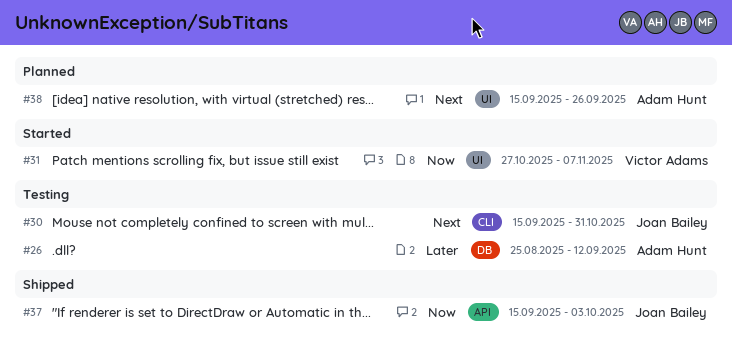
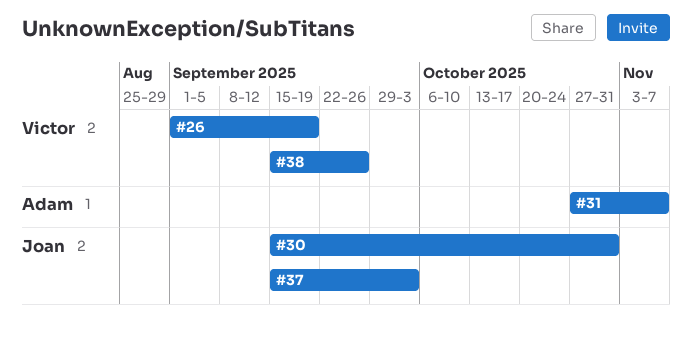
#26, owner: Adam Hunt -> Victor Adams
#26, start: Aug 25 -> Sep 1
#26, due: Sep 12 -> Sep 19
#31, owner: Victor Adams -> Adam Hunt
#38, owner: Adam Hunt -> Victor Adams

